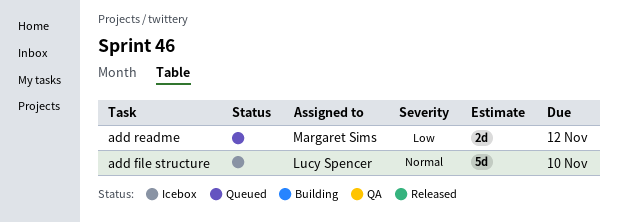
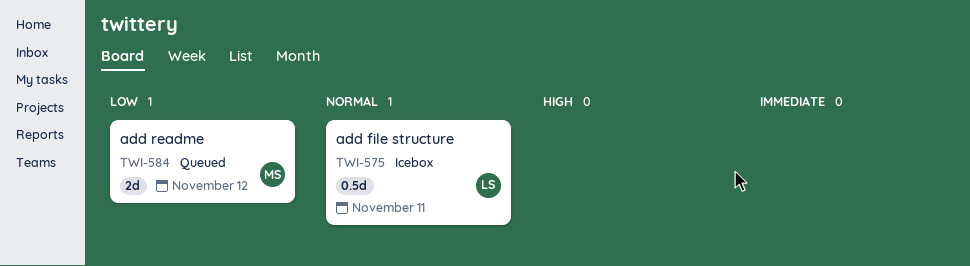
add file structure, estimate: 5d -> 0.5d
add file structure, due: Nov 10 -> Nov 11

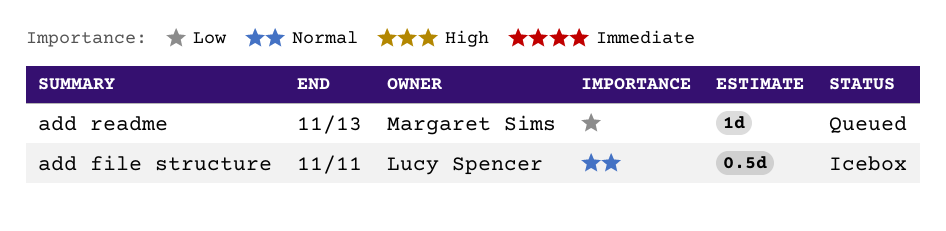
add readme, estimate: 2d -> 1d
add readme, due: Nov 12 -> Nov 13

